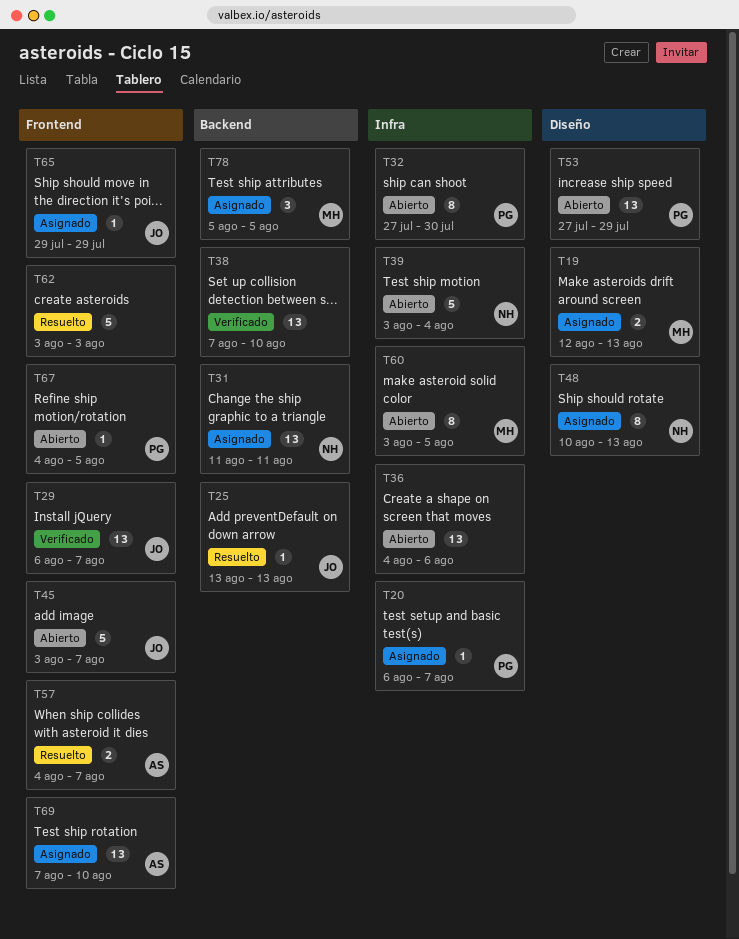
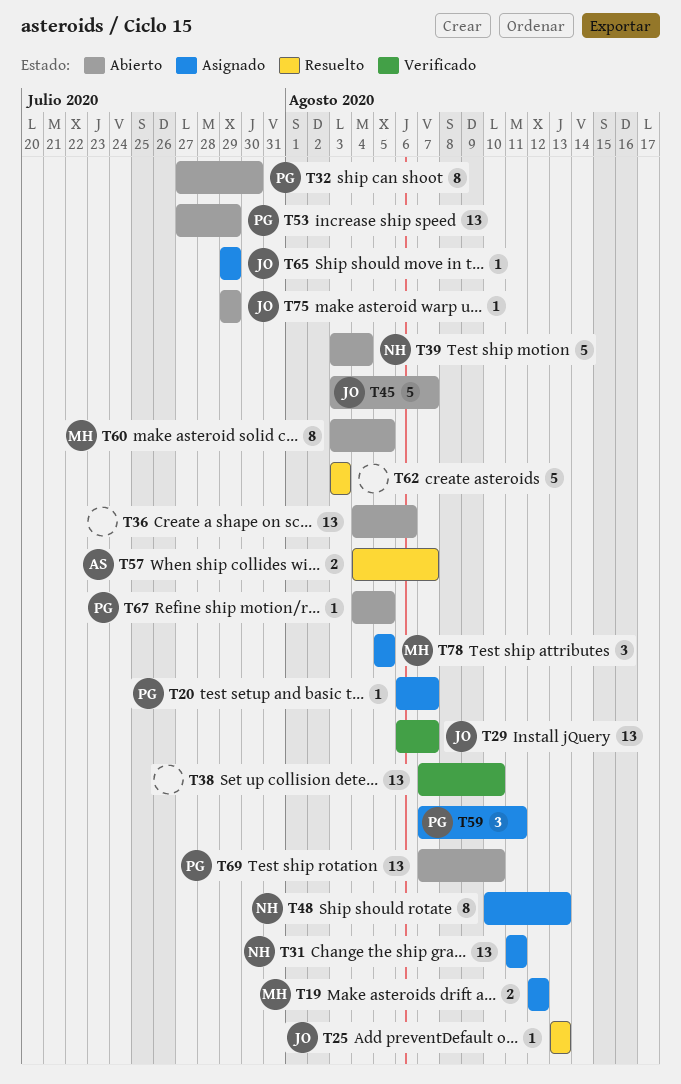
T19, due: Aug 13 -> Aug 12
T59: none -> present
T69, status: Asignado -> Abierto
T69, owner: AS -> PG
T75: none -> present

